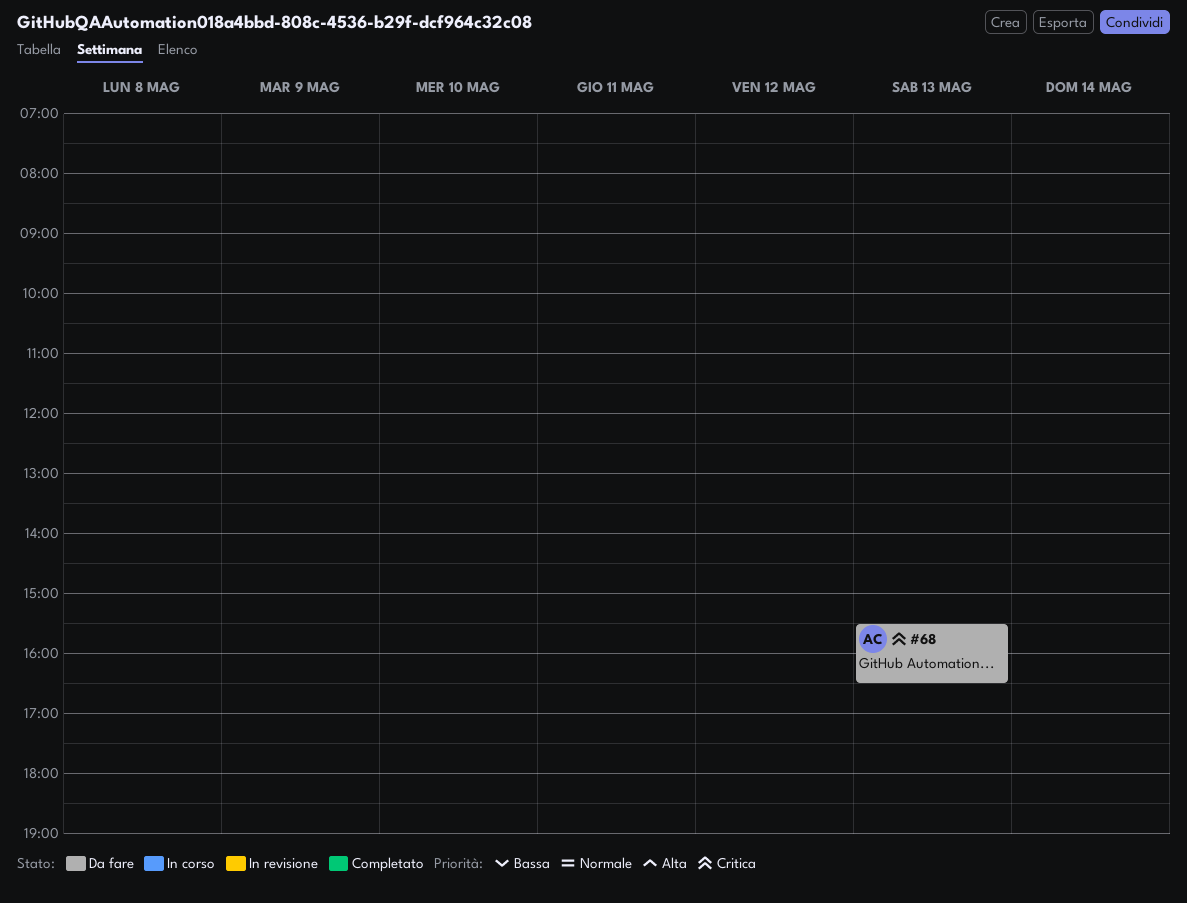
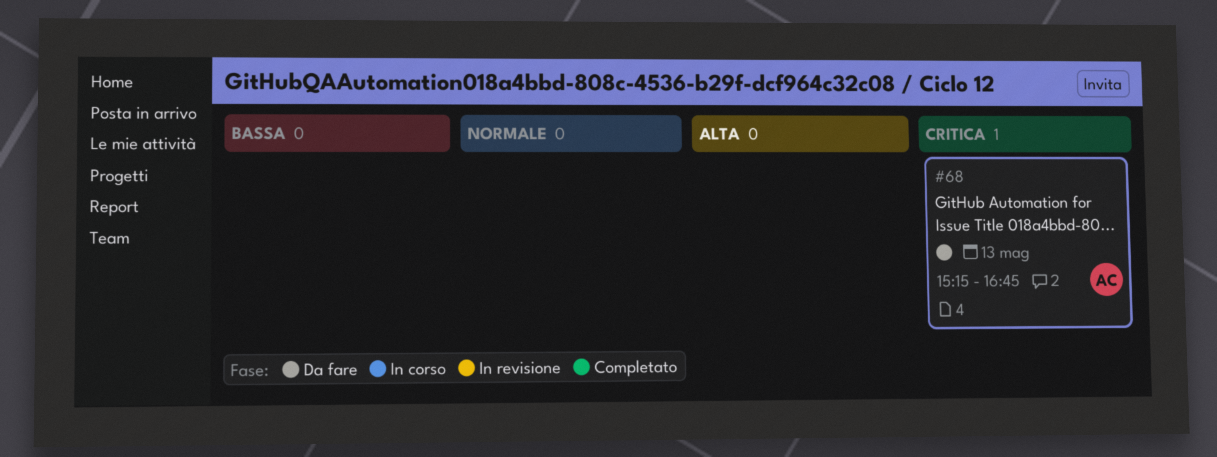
#68, begins: 15:30 -> 15:15
#68, ends: 16:30 -> 16:45

